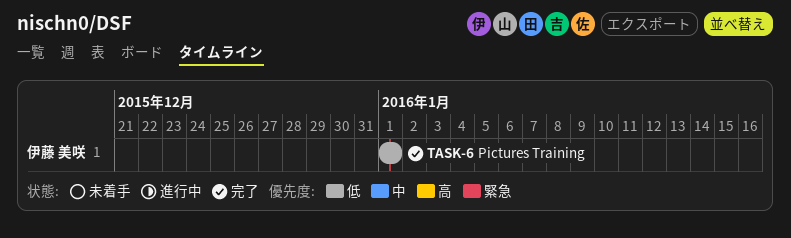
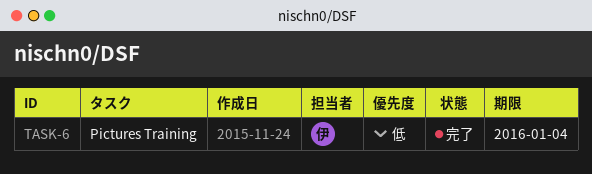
TASK-6, due: Jan 1 -> Jan 4

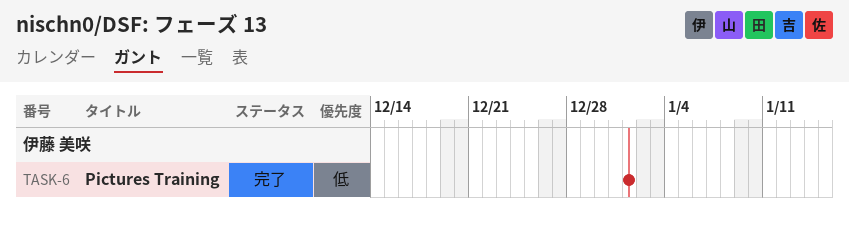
TASK-6, due: Jan 4 -> Jan 1

